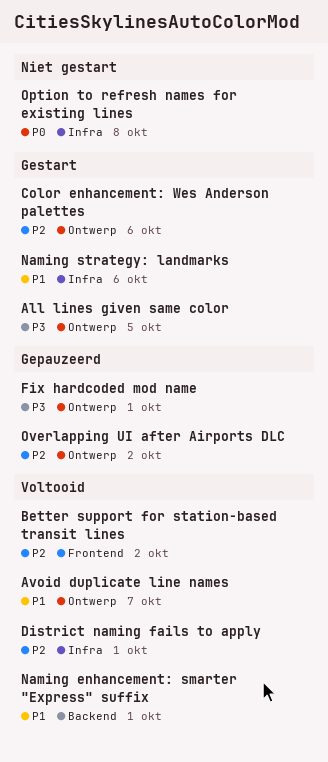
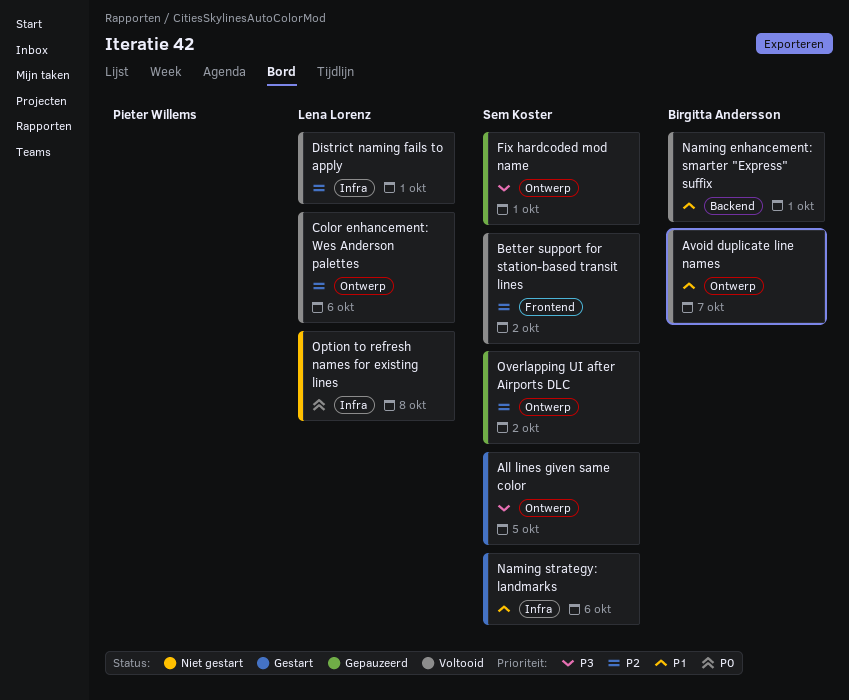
Color enhancement: Wes Anderson palettes, status: Gestart -> Voltooid

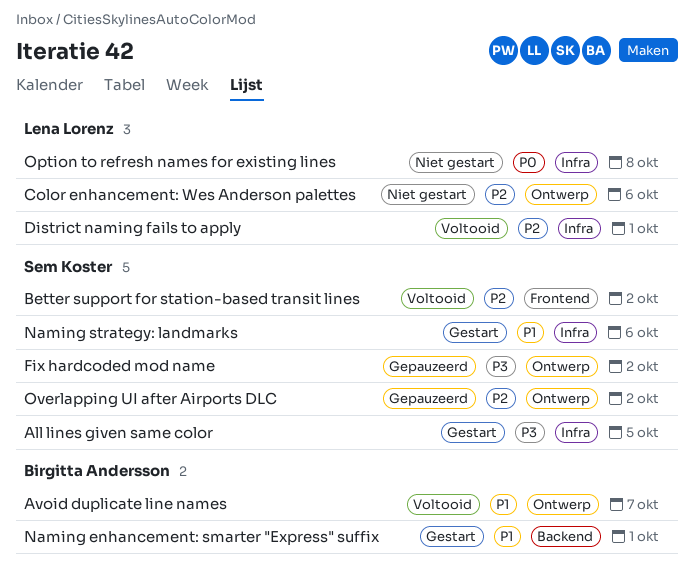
All lines given same color, label: Ontwerp -> Infra
Color enhancement: Wes Anderson palettes, status: Voltooid -> Niet gestart
Fix hardcoded mod name, due: Oct 1 -> Oct 2
Naming enhancement: smarter "Express" suffix, status: Voltooid -> Gestart

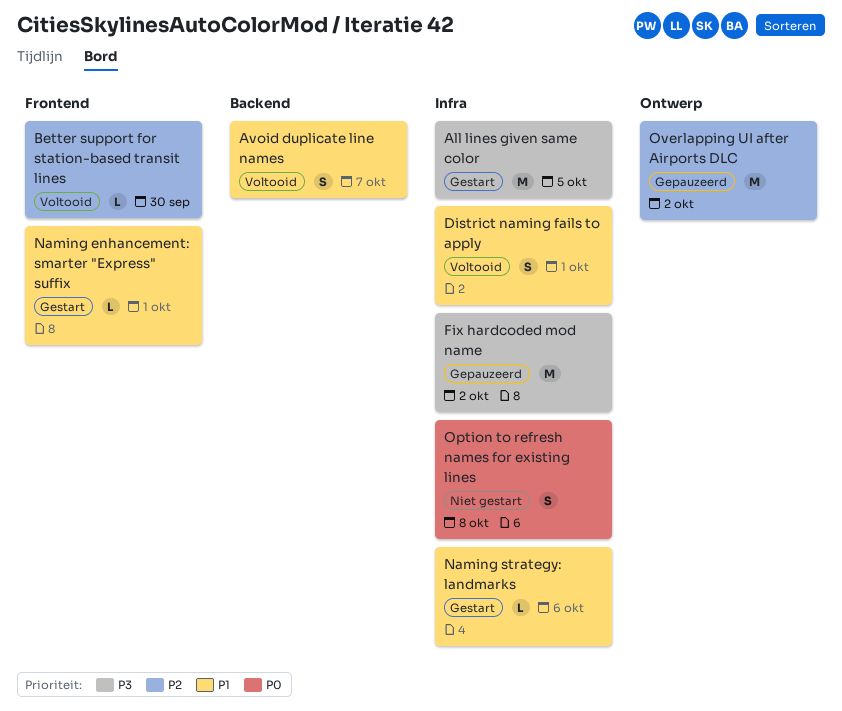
Avoid duplicate line names, label: Ontwerp -> Backend
Better support for station-based transit lines, due: Oct 2 -> Sep 30
Color enhancement: Wes Anderson palettes: present -> none
District naming fails to apply, priority: P2 -> P1
Fix hardcoded mod name, label: Ontwerp -> Infra
Naming enhancement: smarter "Express" suffix, label: Backend -> Frontend

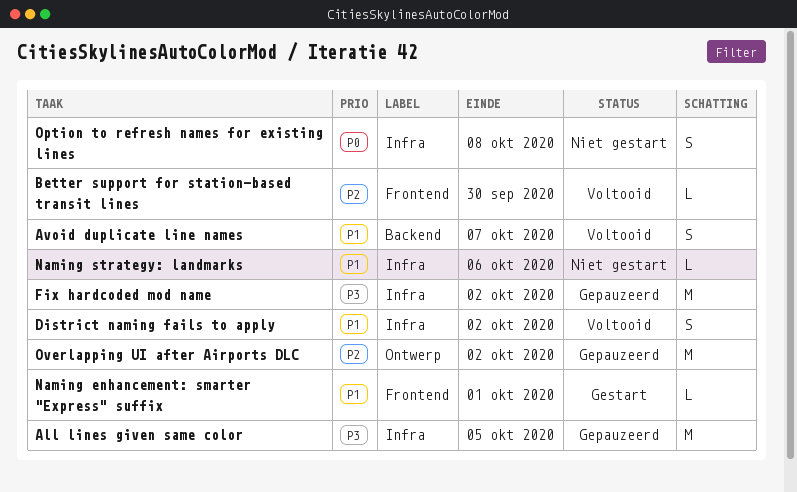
All lines given same color, status: Gestart -> Gepauzeerd
District naming fails to apply, due: Oct 1 -> Oct 2
Naming strategy: landmarks, status: Gestart -> Niet gestart

